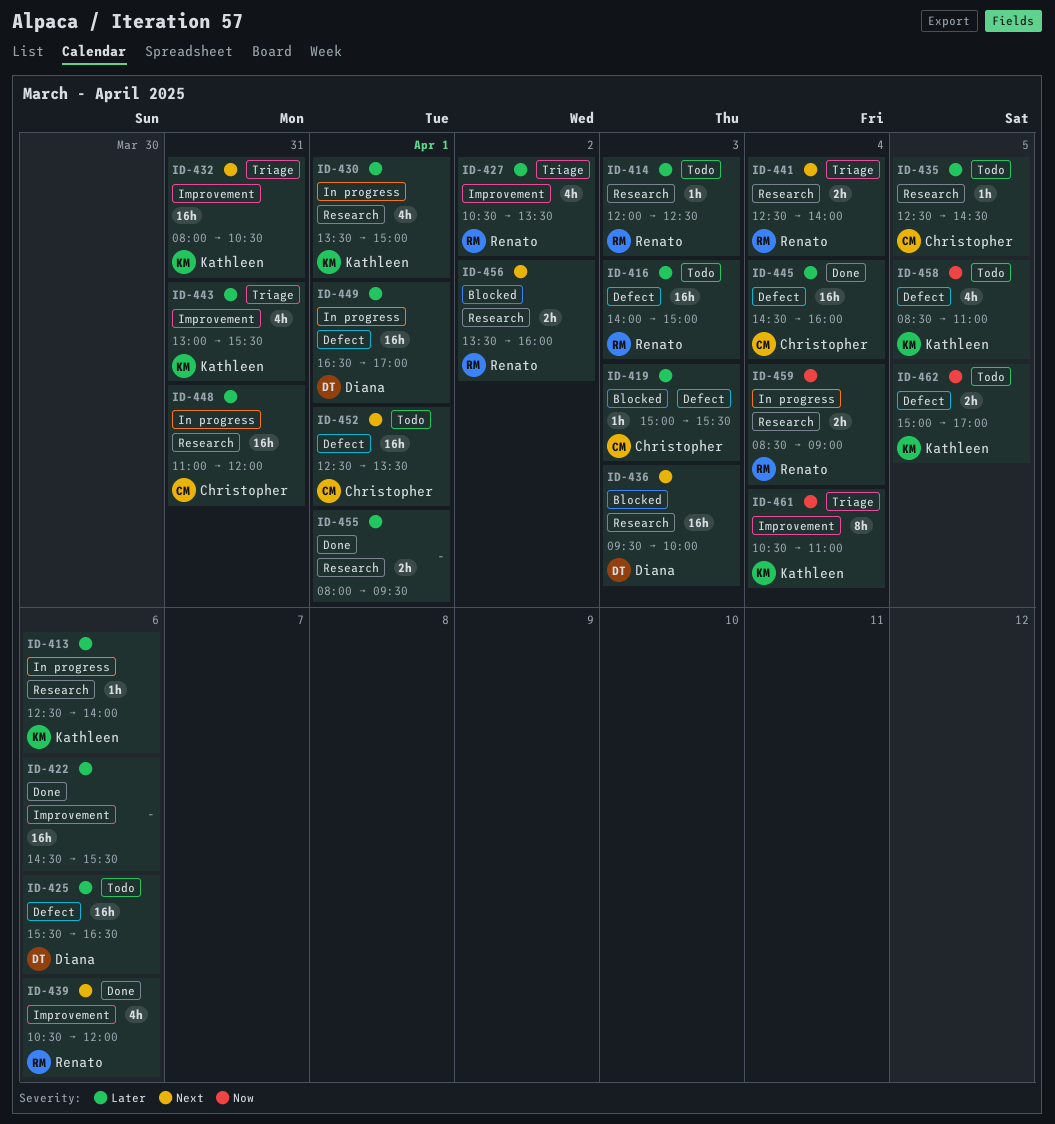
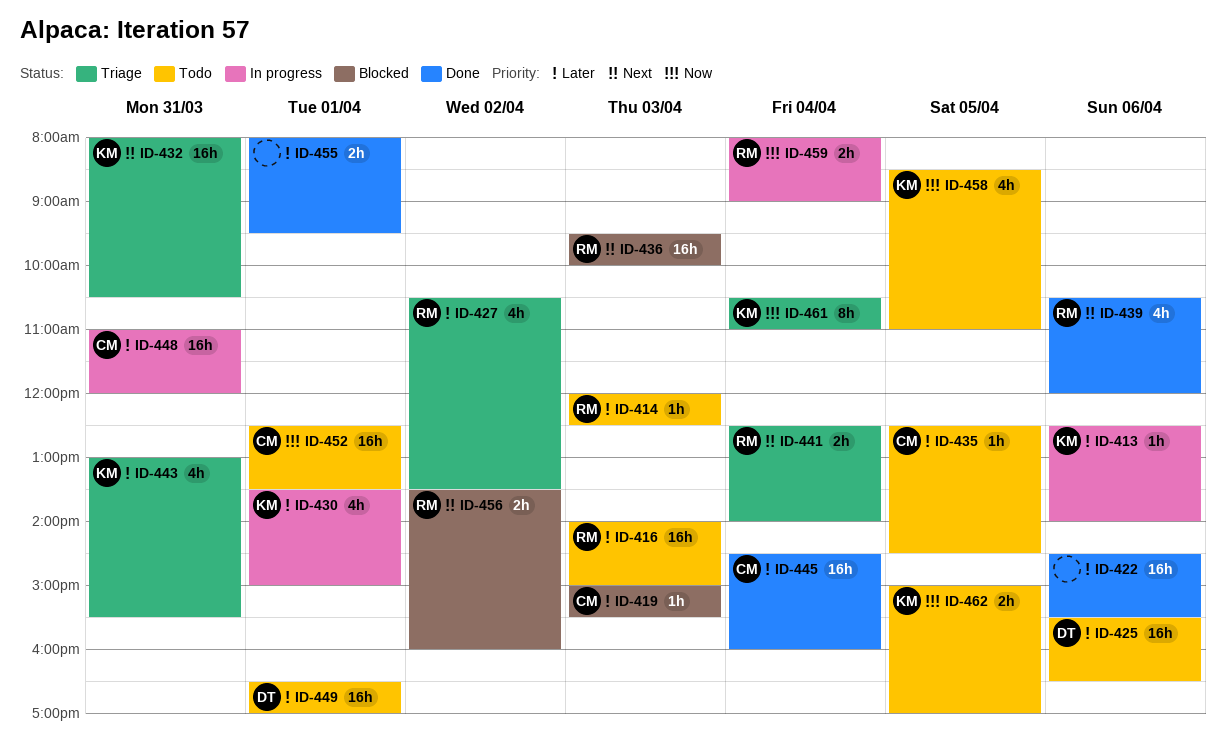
ID-436, owner: Diana -> Renato
ID-449, status: In progress -> Todo
ID-452, priority: Next -> Now
ID-459, begins: 08:30 -> 08:00

